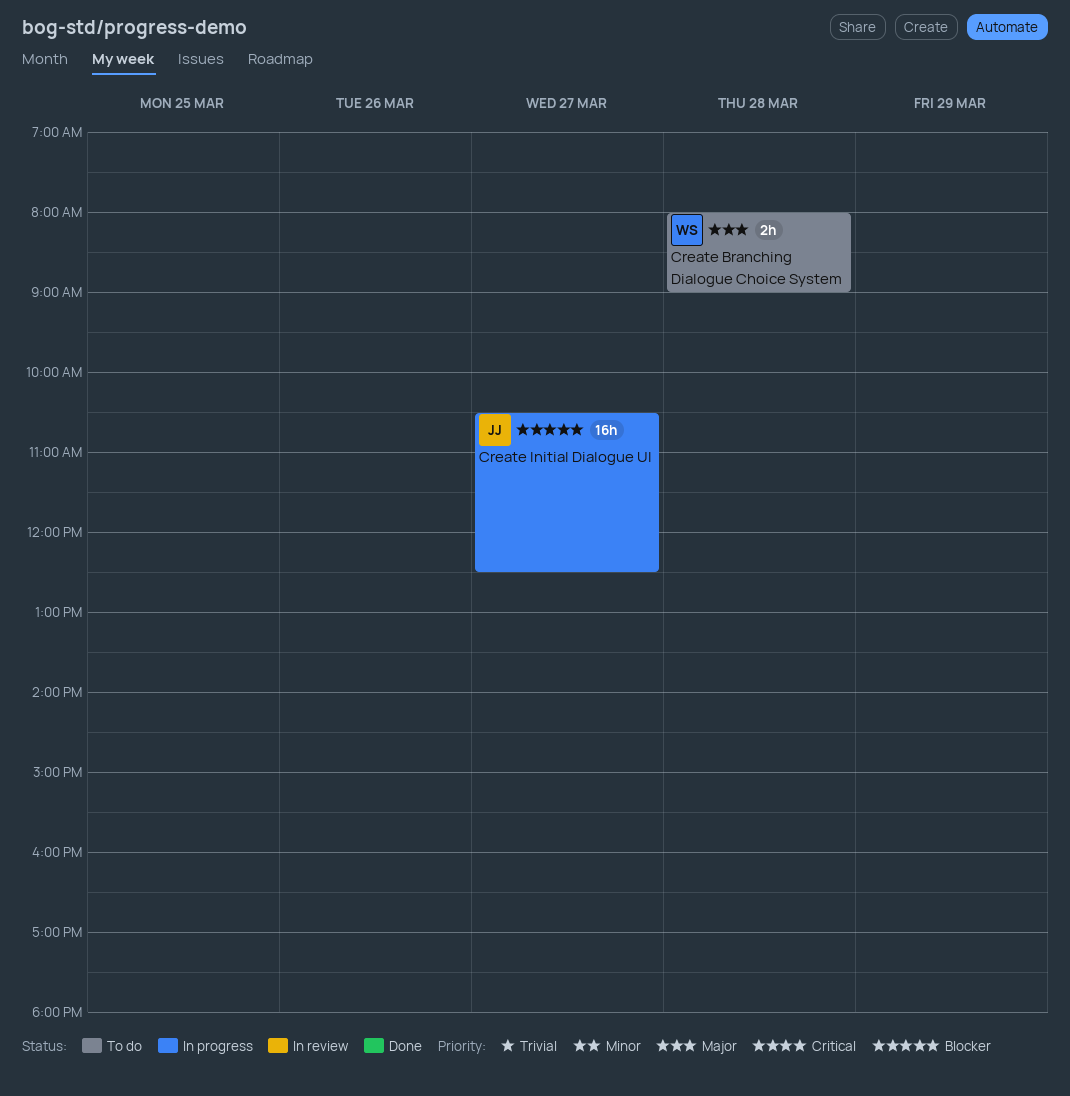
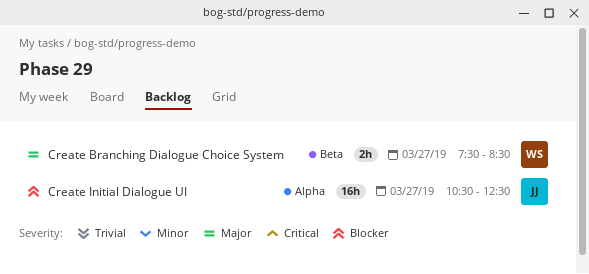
Create Branching Dialogue Choice System, day: Mar 28 -> Mar 27
Create Branching Dialogue Choice System, begins: 08:00 -> 07:30
Create Branching Dialogue Choice System, ends: 09:00 -> 08:30

